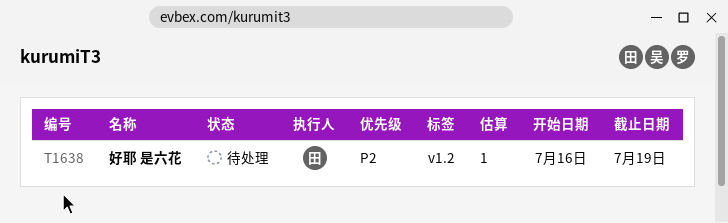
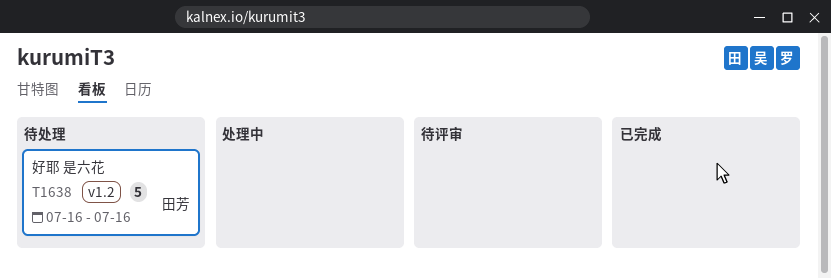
T1638, estimate: 1 -> 5
T1638, due: Jul 19 -> Jul 16

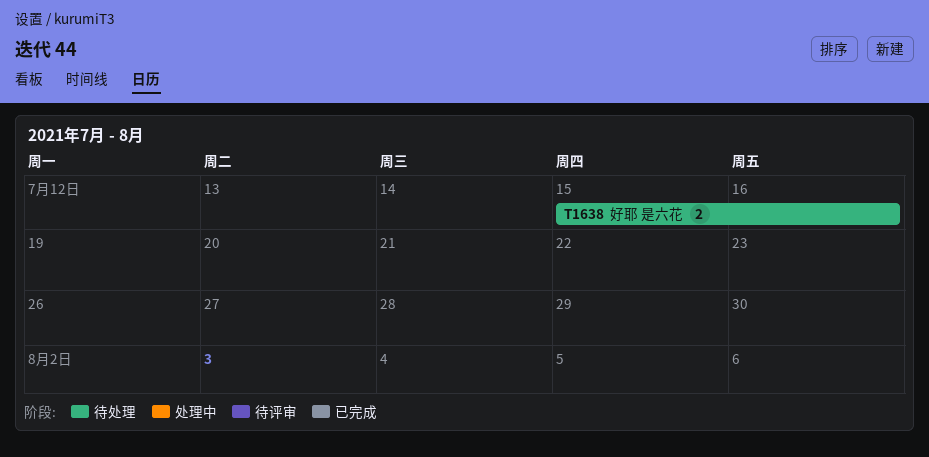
T1638, estimate: 5 -> 2
T1638, start: Jul 16 -> Jul 15

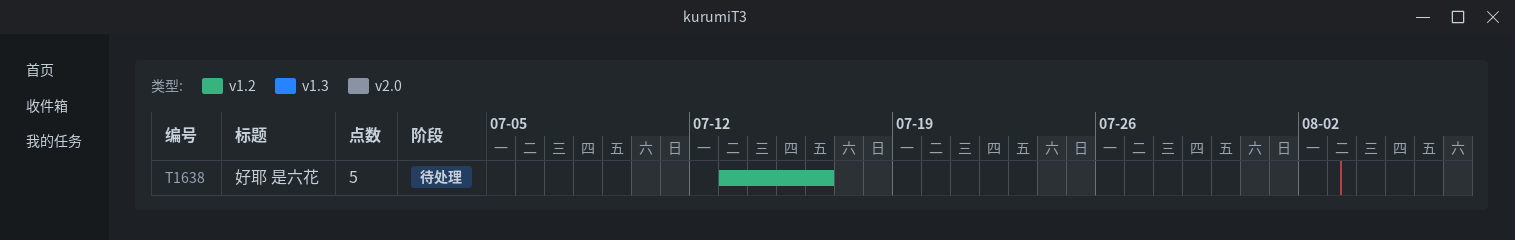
T1638, estimate: 2 -> 5
T1638, start: Jul 15 -> Jul 13

